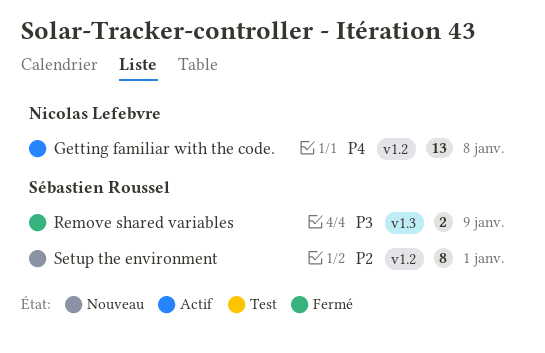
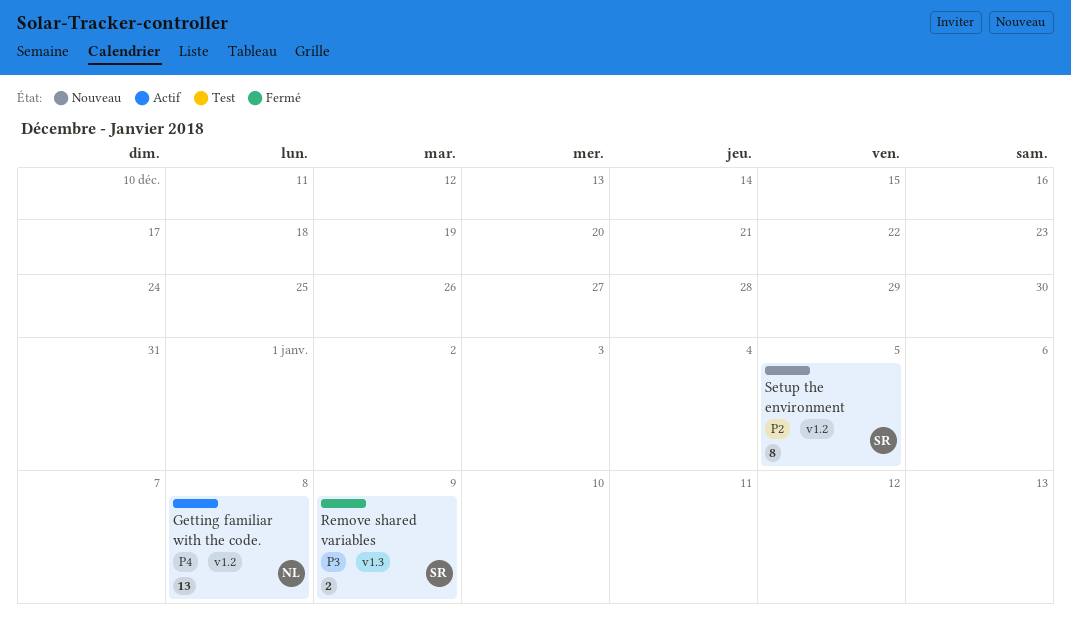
Setup the environment, due: Jan 1 -> Jan 5

